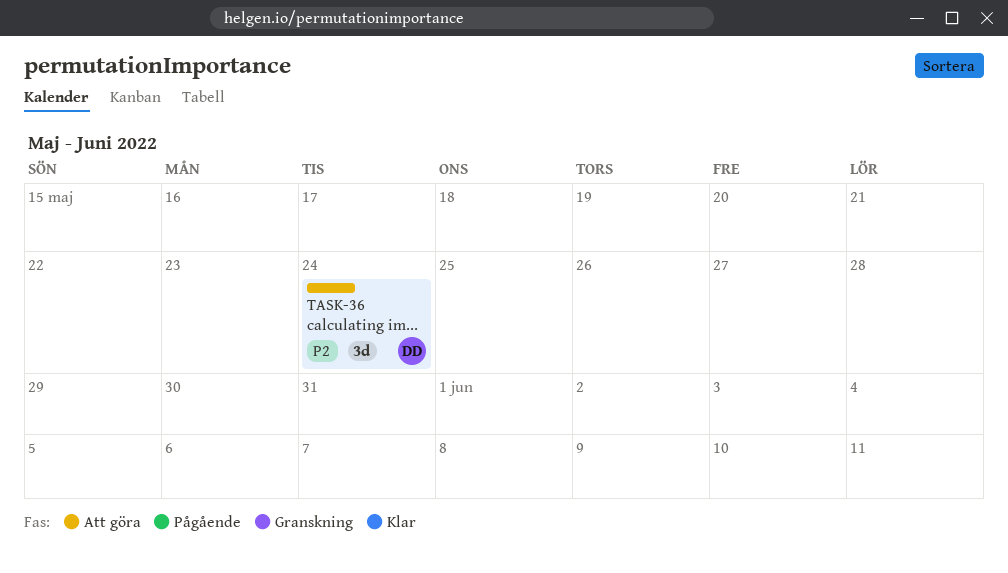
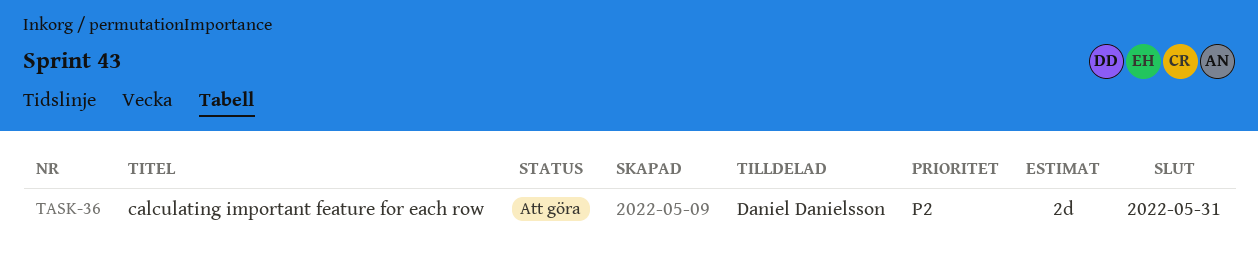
TASK-36, estimate: 3d -> 2d
TASK-36, due: May 24 -> May 31

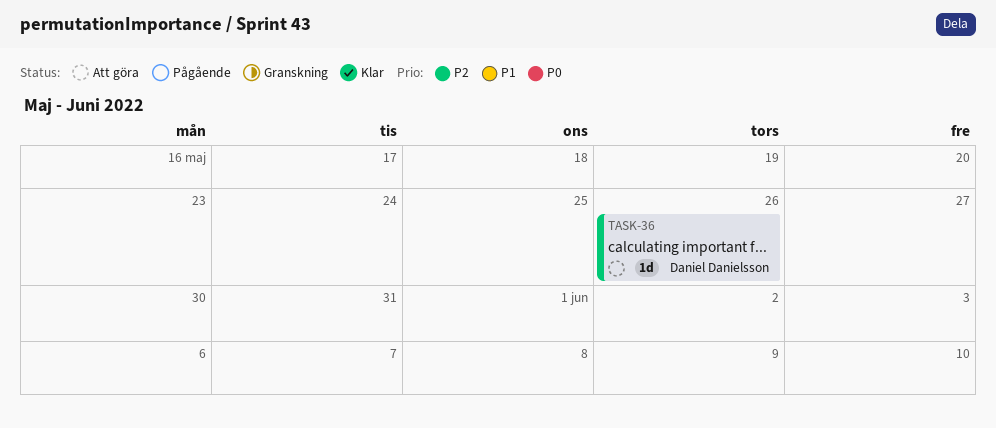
TASK-36, estimate: 2d -> 1d
TASK-36, due: May 31 -> May 26

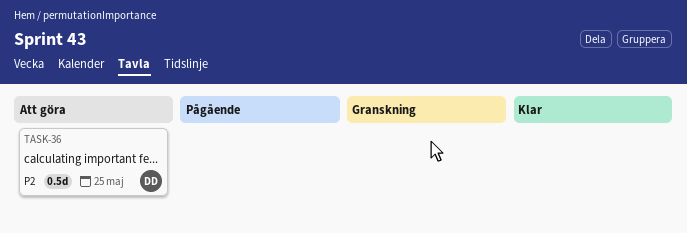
TASK-36, estimate: 1d -> 0.5d
TASK-36, due: May 26 -> May 25

